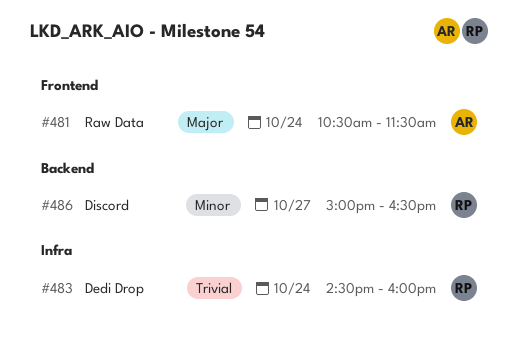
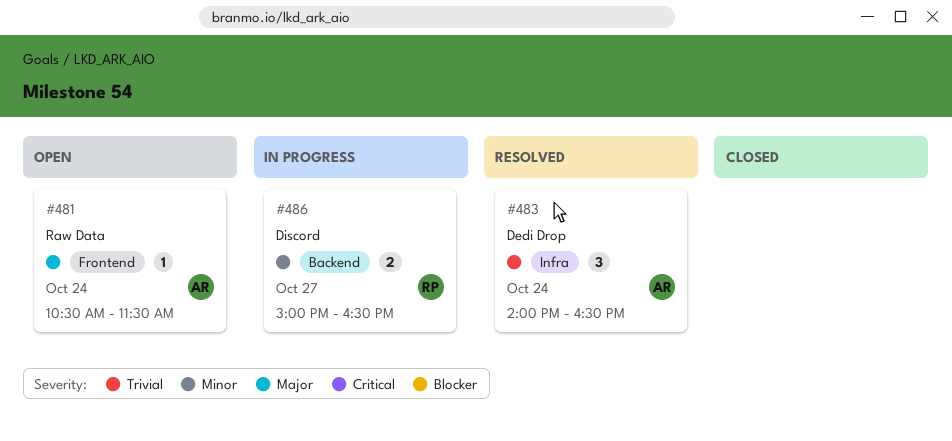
#483, owner: RP -> AR
#483, begins: 14:30 -> 14:00
#483, ends: 16:00 -> 16:30

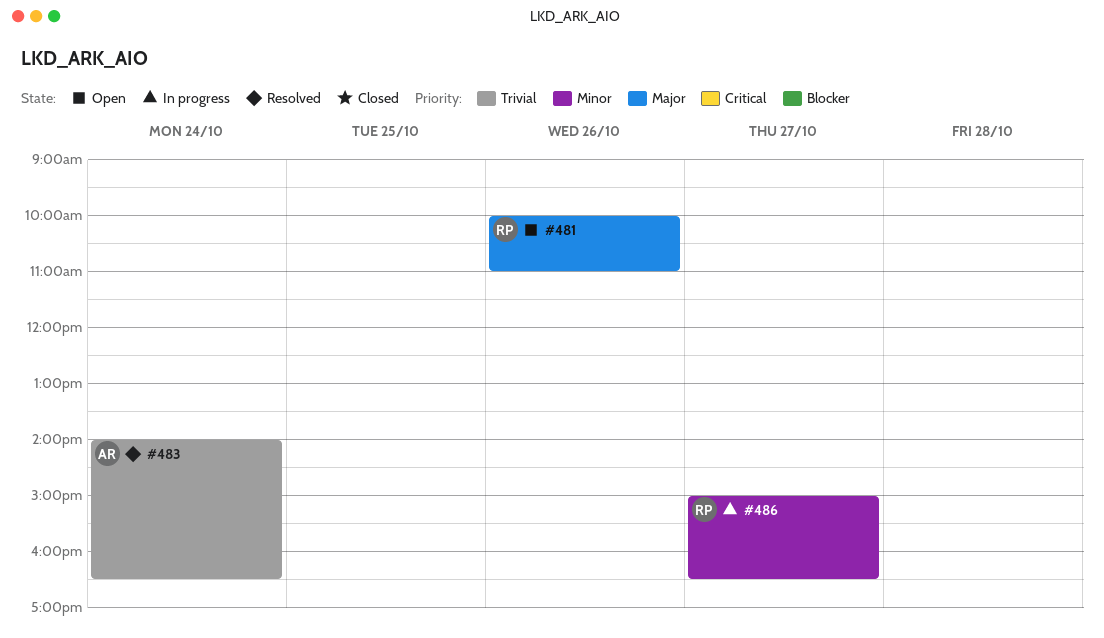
#481, owner: AR -> RP
#481, day: Oct 24 -> Oct 26
#481, begins: 10:30 -> 10:00
#481, ends: 11:30 -> 11:00

